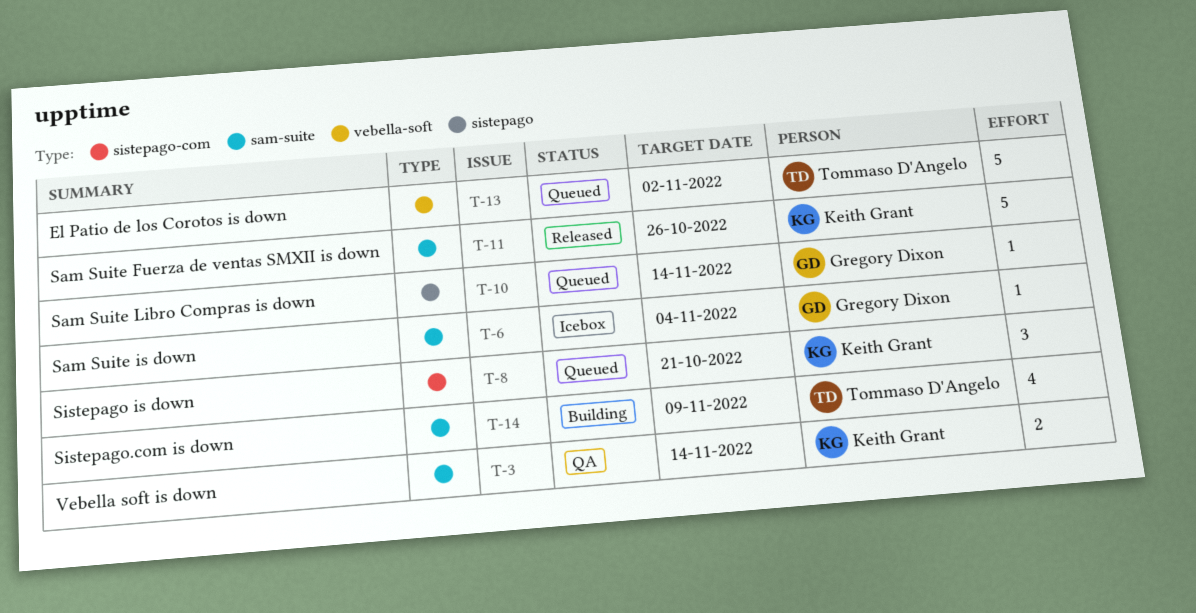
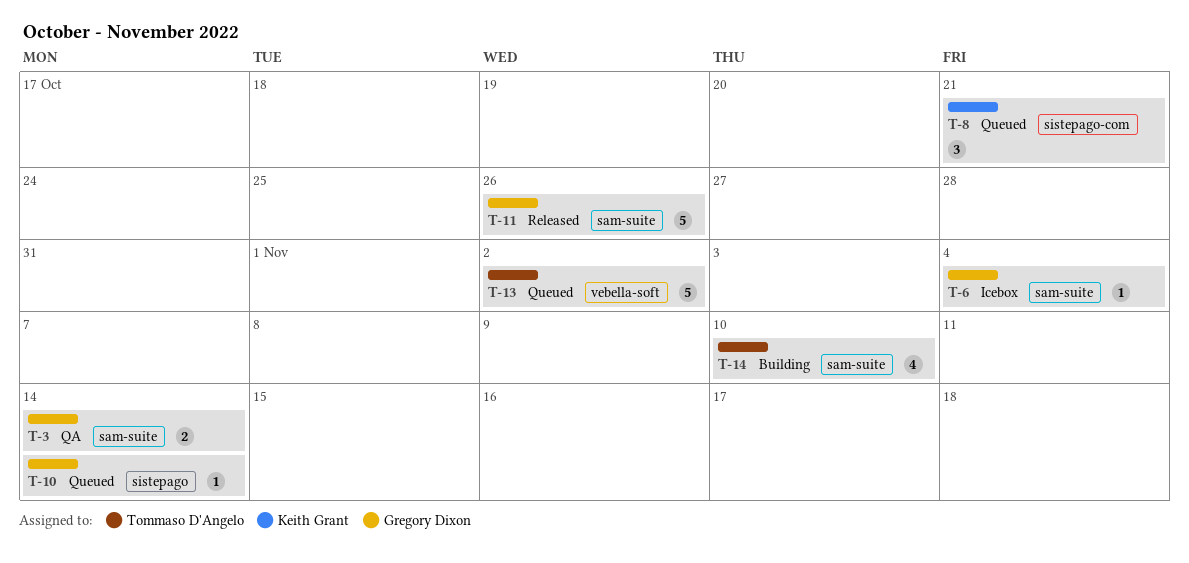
T-3, owner: Keith Grant -> Gregory Dixon
T-11, owner: Keith Grant -> Gregory Dixon
T-14, due: Nov 9 -> Nov 10

